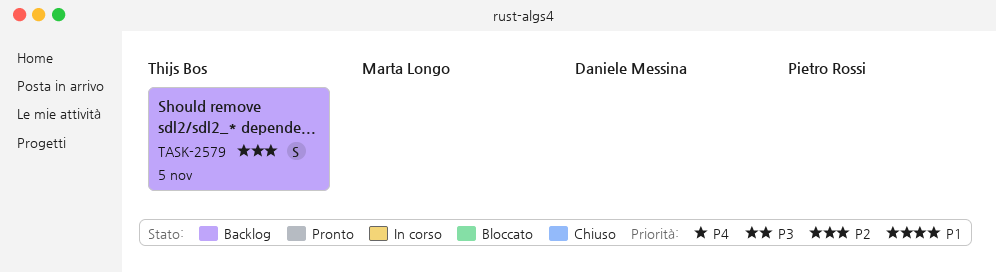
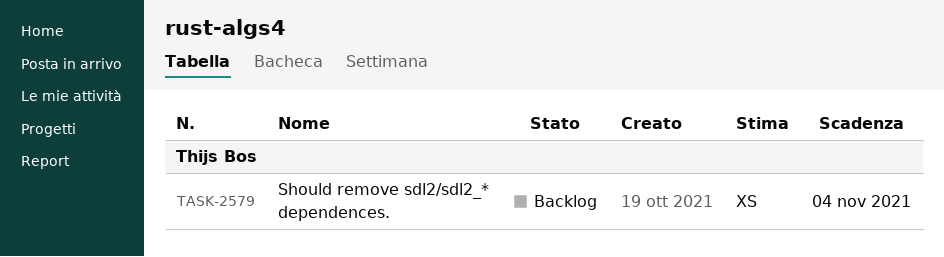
TASK-2579, estimate: S -> XS
TASK-2579, due: Nov 5 -> Nov 4

